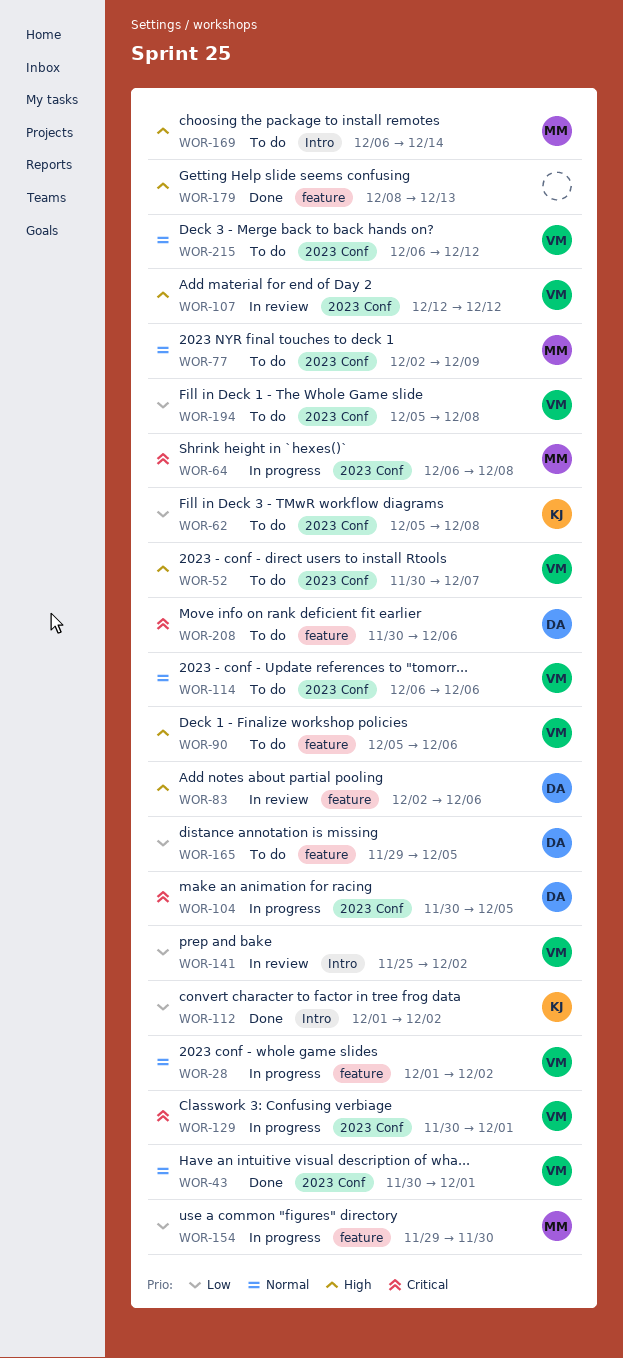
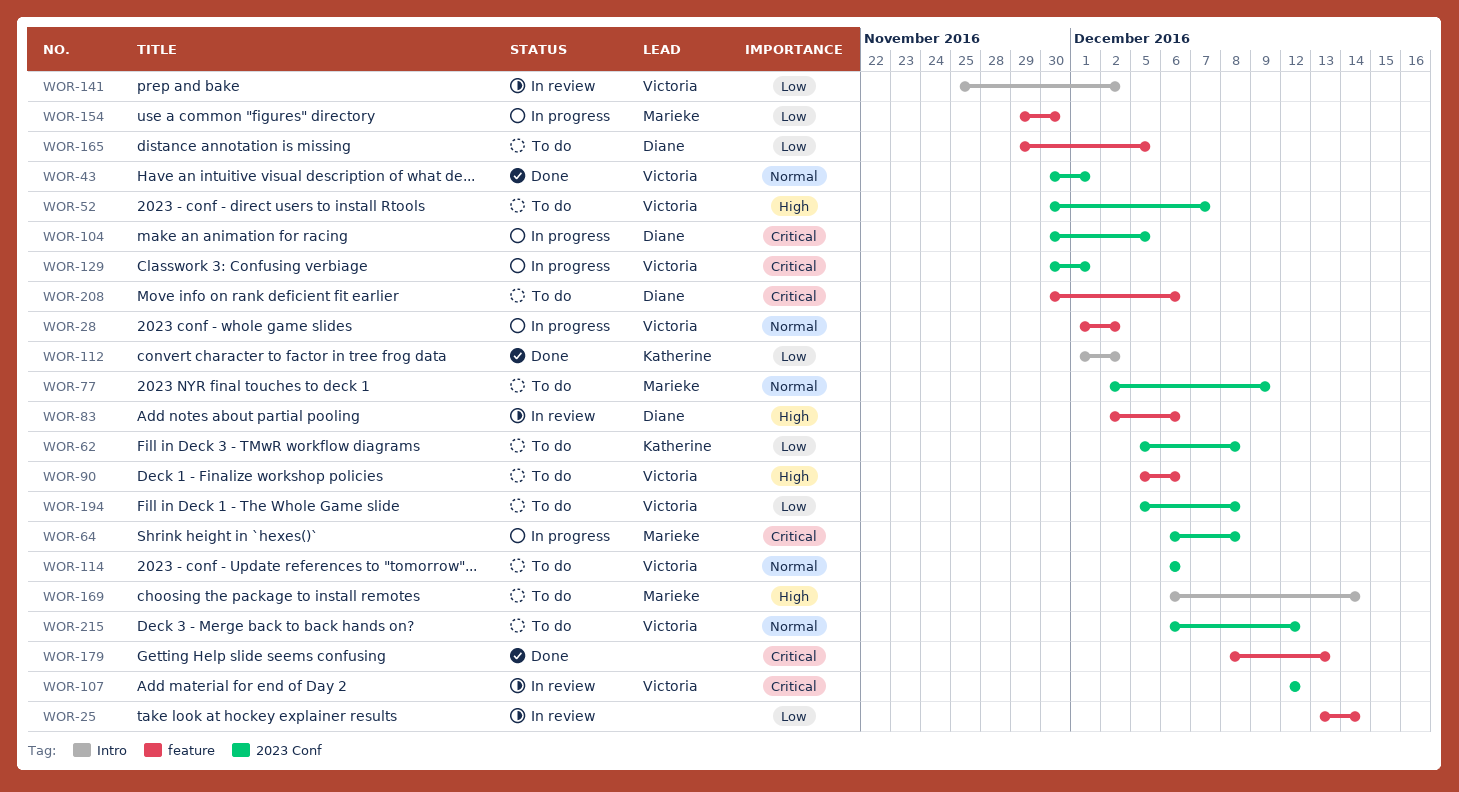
WOR-25: none -> present
WOR-107, priority: High -> Critical
WOR-179, priority: High -> Critical

